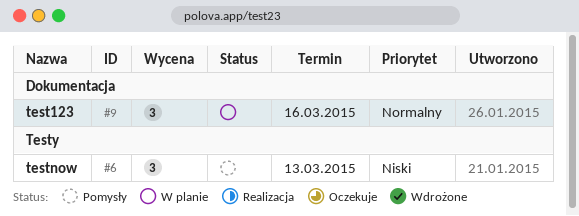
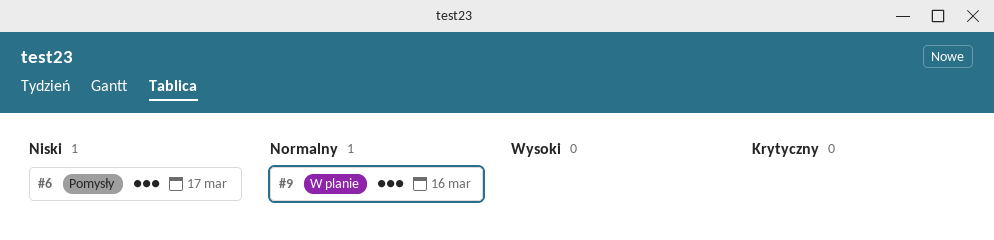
#6, due: Mar 13 -> Mar 17

